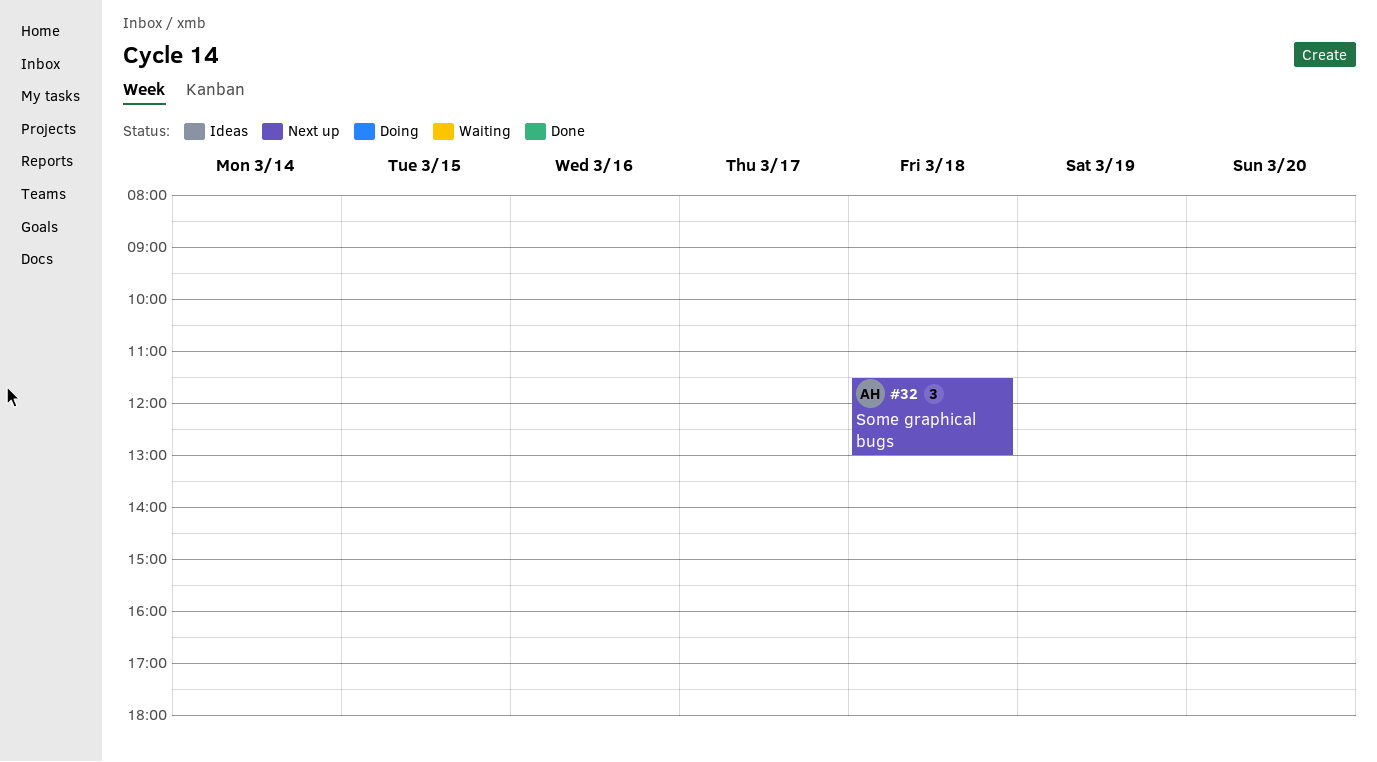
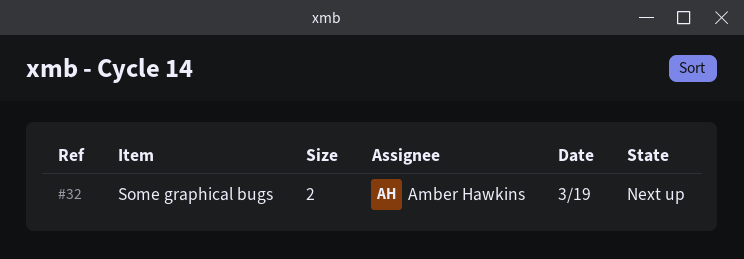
#32, estimate: 3 -> 2
#32, day: Mar 18 -> Mar 19

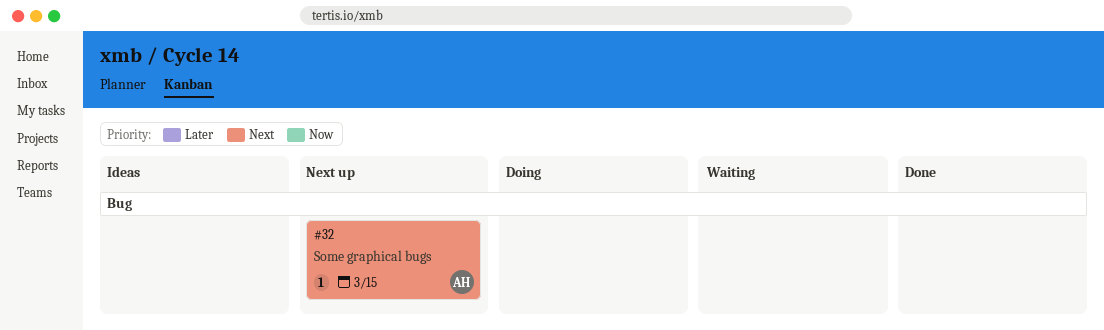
#32, estimate: 2 -> 1
#32, day: Mar 19 -> Mar 15

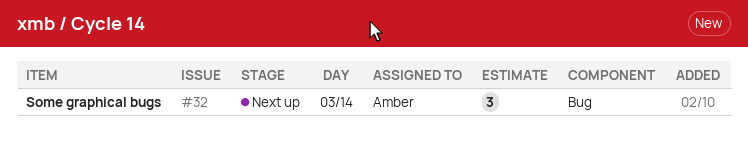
#32, estimate: 1 -> 3
#32, day: Mar 15 -> Mar 14

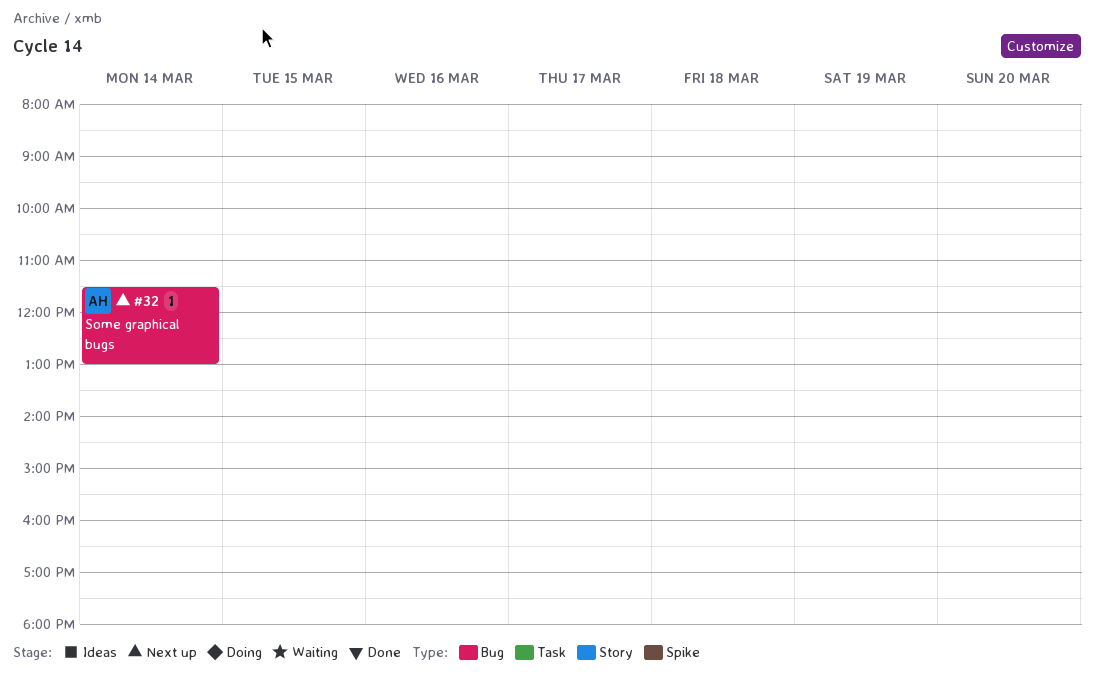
#32, estimate: 3 -> 1

